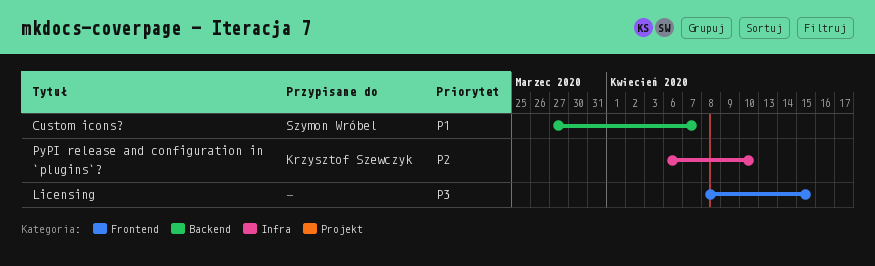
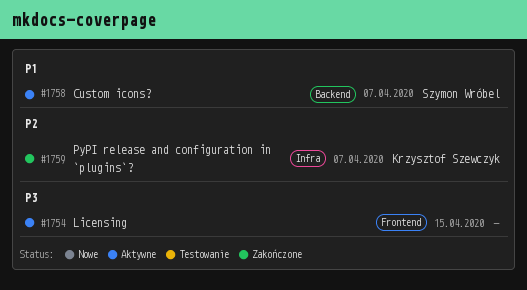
PyPI release and configuration in `plugins`?, due: Apr 10 -> Apr 7

